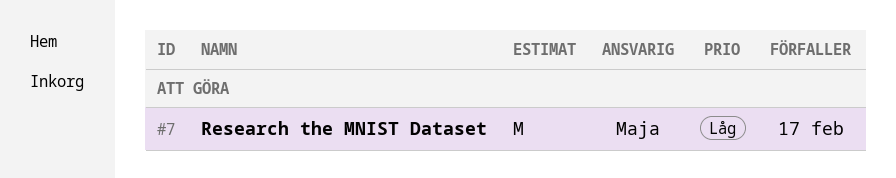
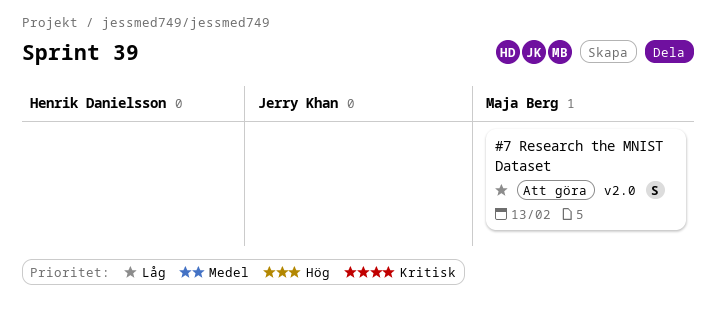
#7, estimate: M -> S
#7, due: Feb 17 -> Feb 13

